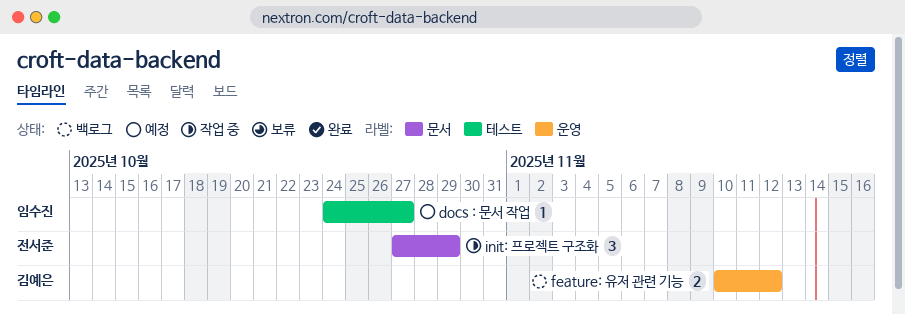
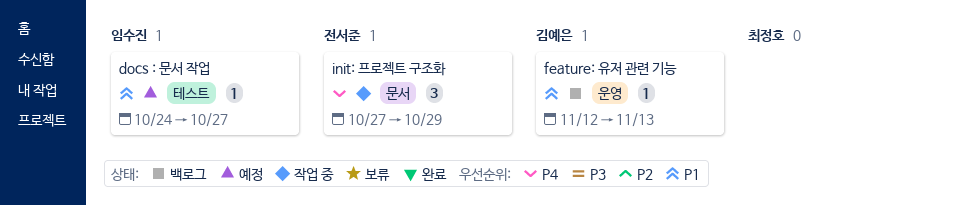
feature: 유저 관련 기능, estimate: 2 -> 1
feature: 유저 관련 기능, start: Nov 10 -> Nov 12
feature: 유저 관련 기능, due: Nov 12 -> Nov 13

